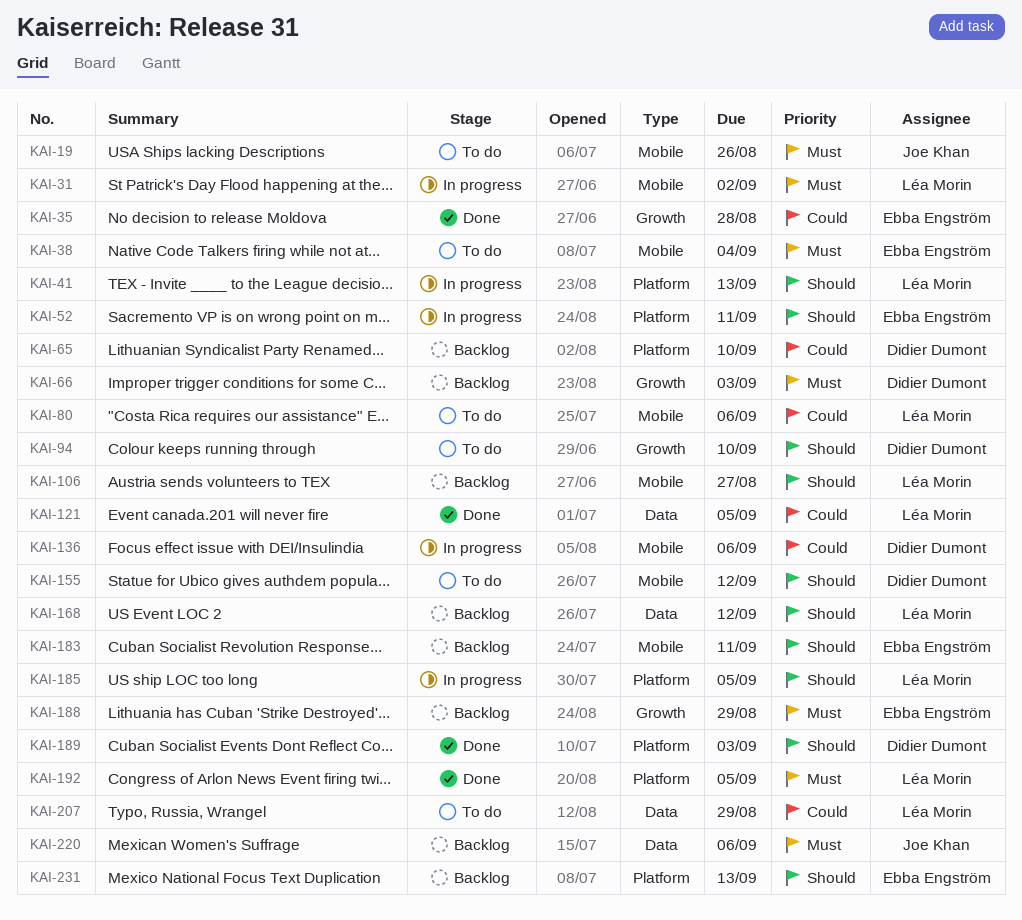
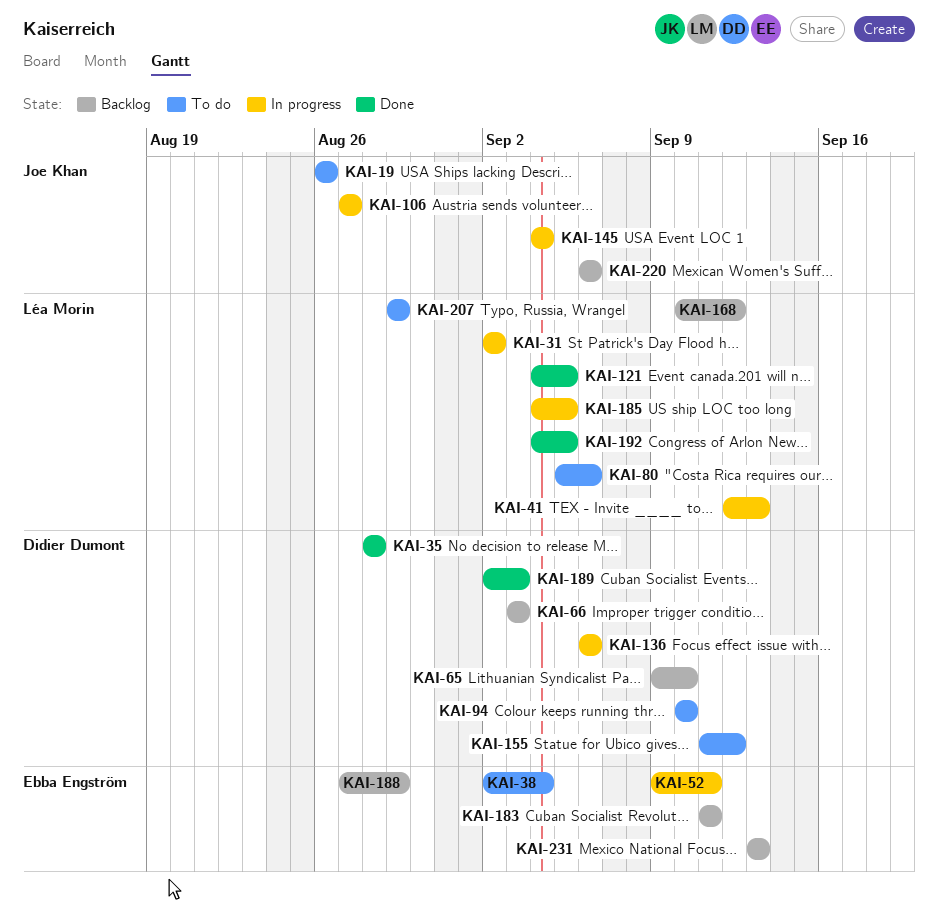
KAI-35, owner: Ebba Engström -> Didier Dumont
KAI-106, status: Backlog -> In progress
KAI-106, owner: Léa Morin -> Joe Khan
KAI-145: none -> present

